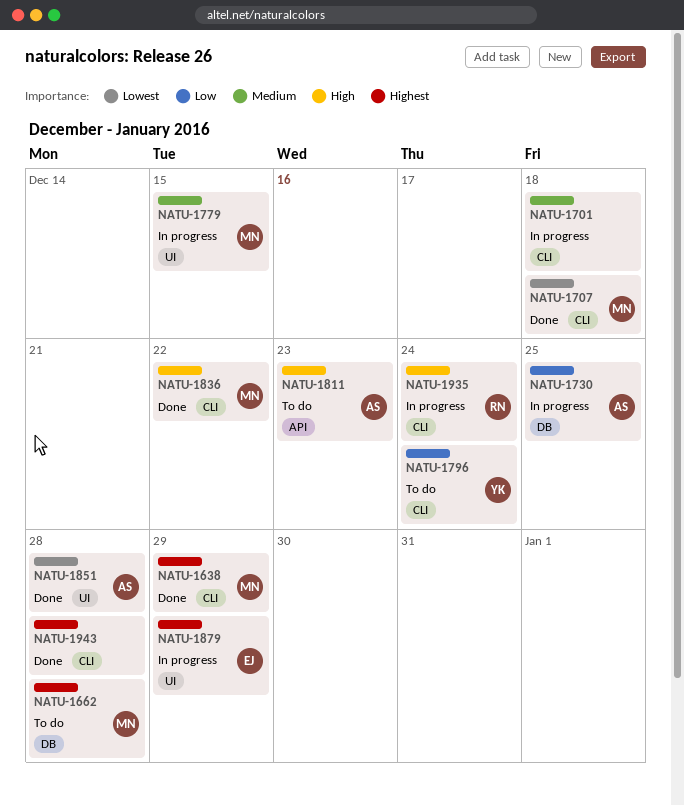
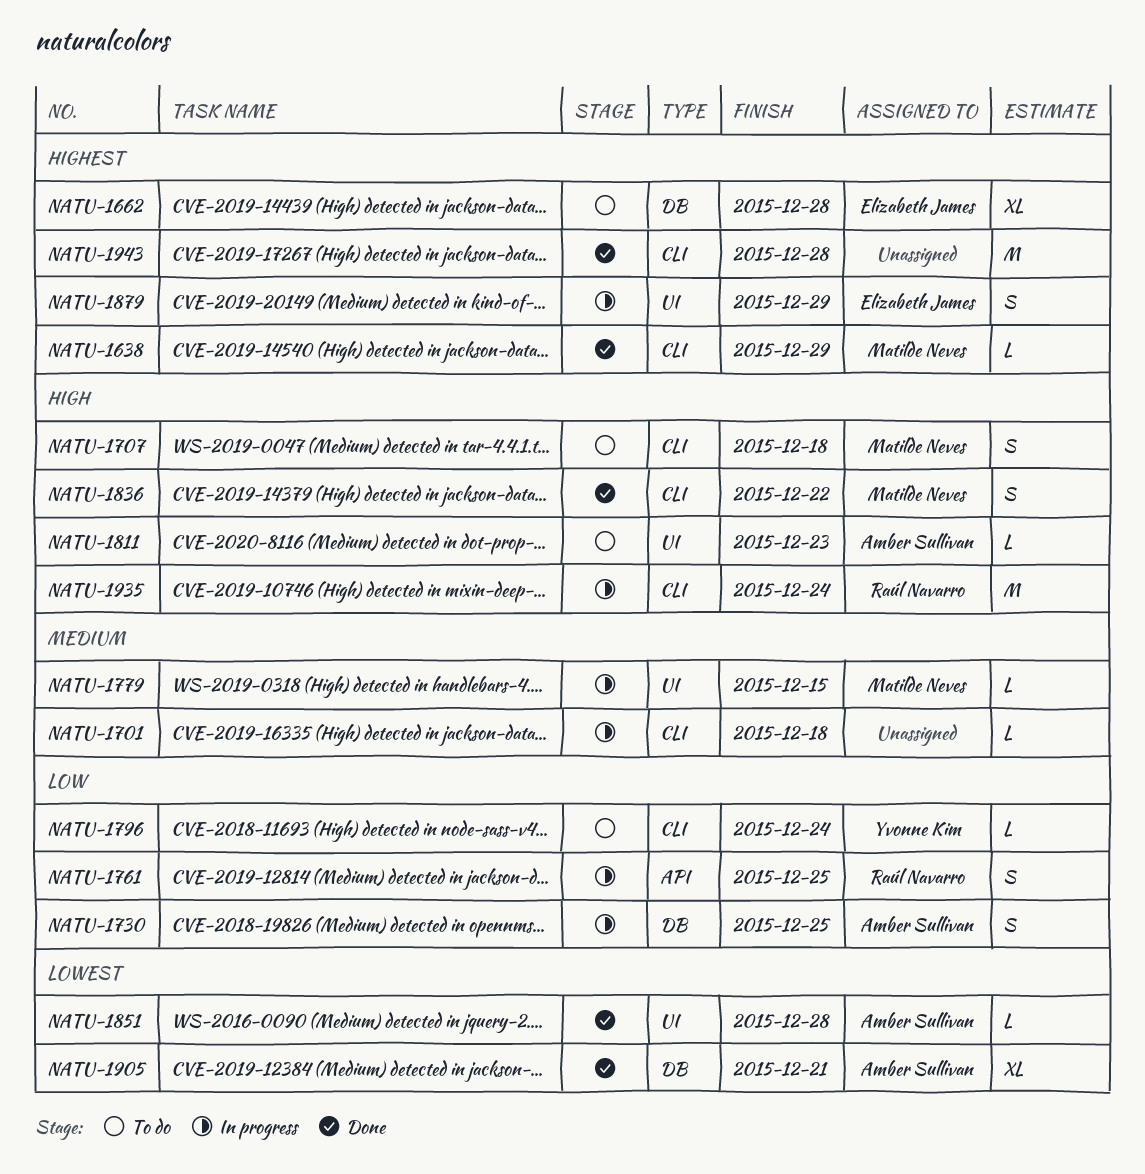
NATU-1662, owner: Matilde Neves -> Elizabeth James
NATU-1707, status: Done -> To do
NATU-1707, priority: Lowest -> High
NATU-1761: none -> present
NATU-1811, label: API -> UI
NATU-1905: none -> present

